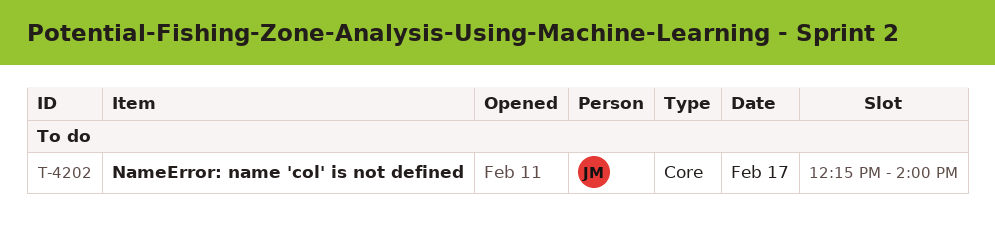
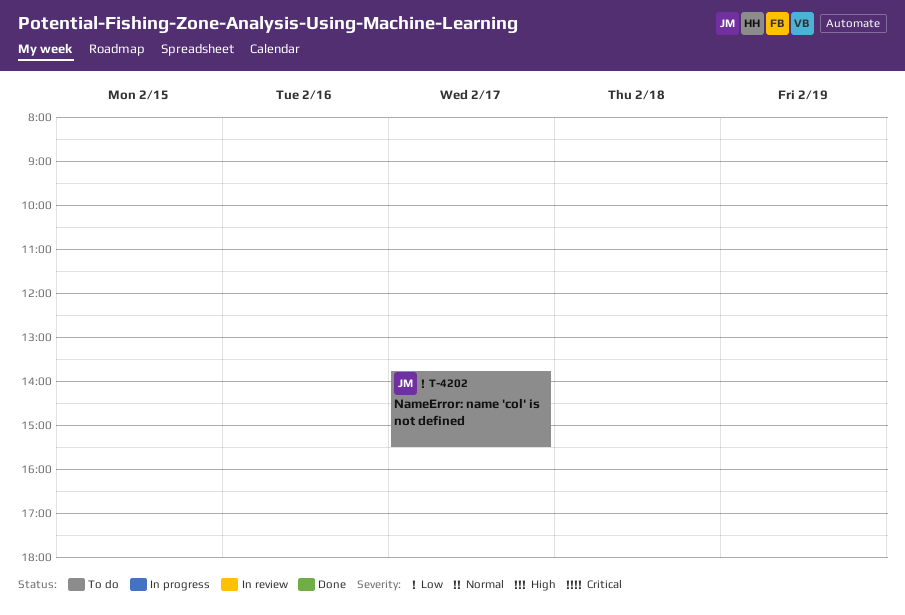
T-4202, begins: 12:15 -> 13:45
T-4202, ends: 14:00 -> 15:30

